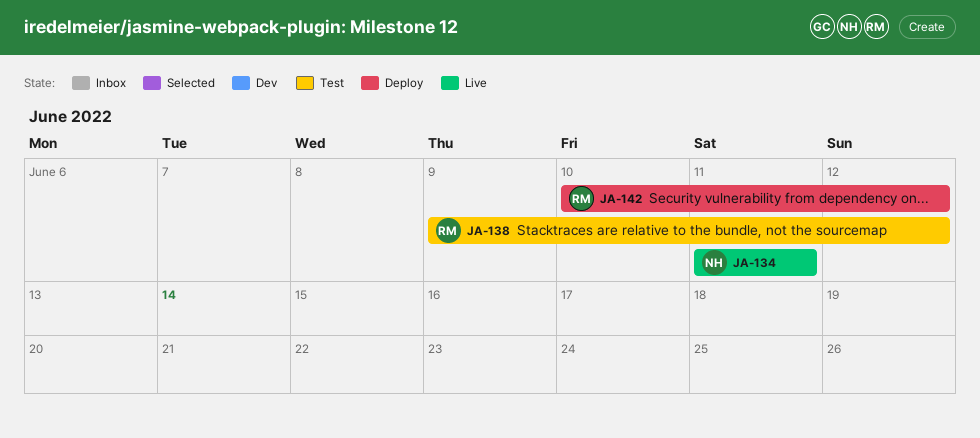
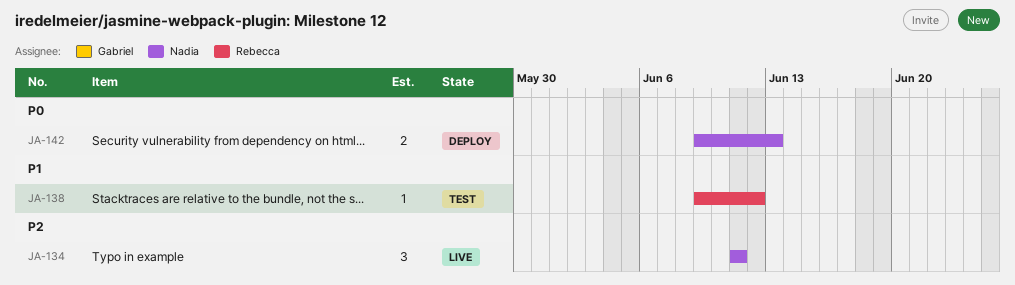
JA-142, owner: Rebecca -> Nadia
JA-142, start: Jun 10 -> Jun 9
JA-142, due: Jun 12 -> Jun 13

